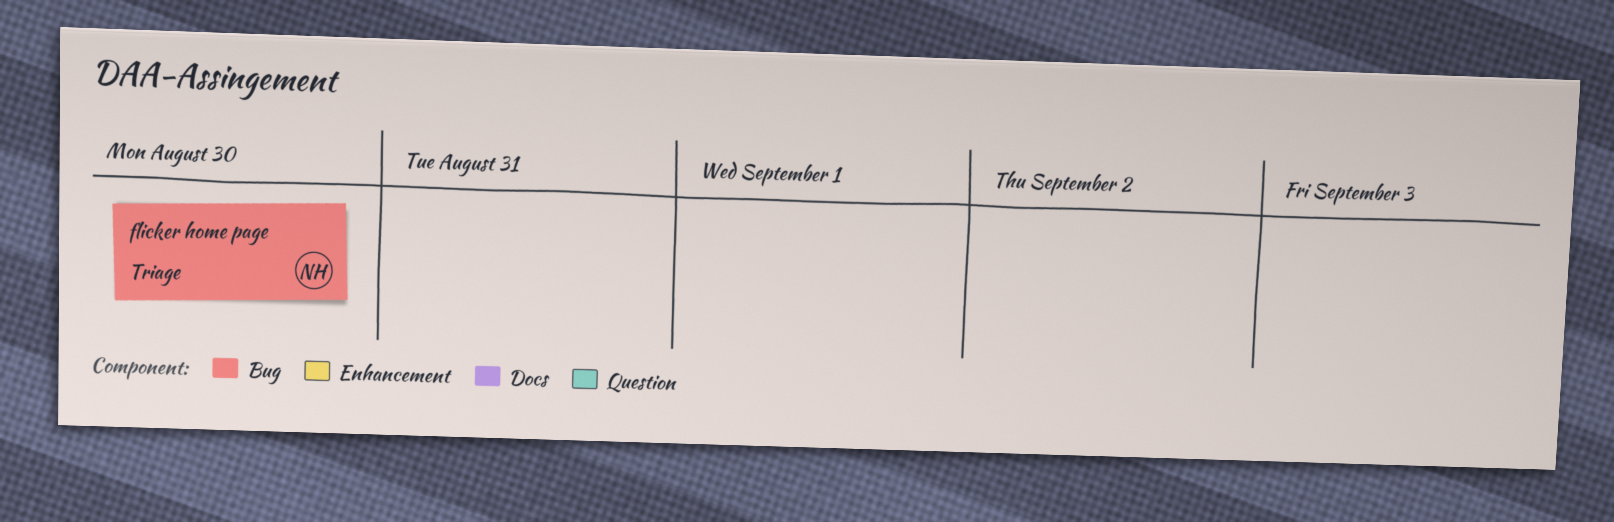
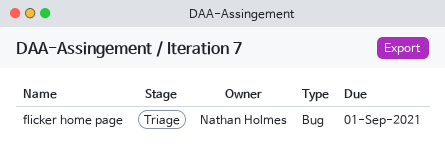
flicker home page, due: Aug 30 -> Sep 1

